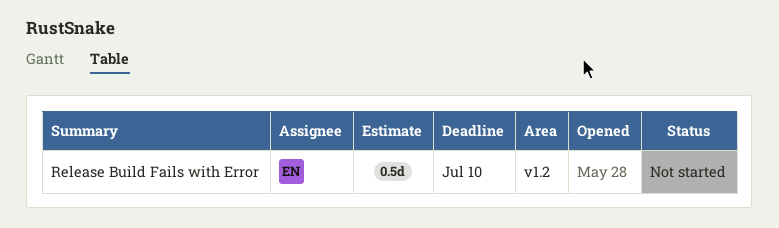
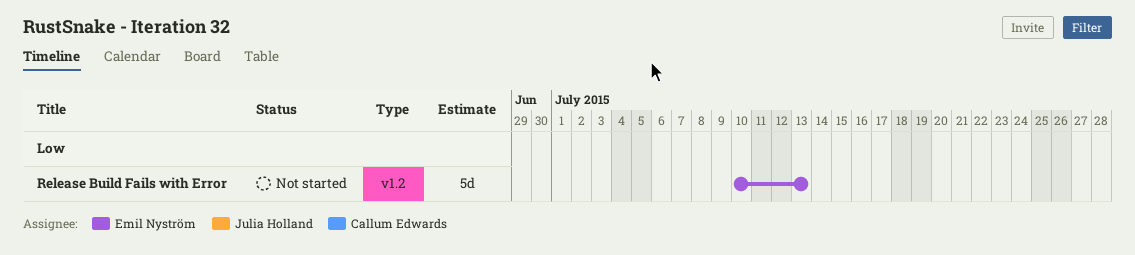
Release Build Fails with Error, estimate: 0.5d -> 5d
Release Build Fails with Error, due: Jul 10 -> Jul 13

